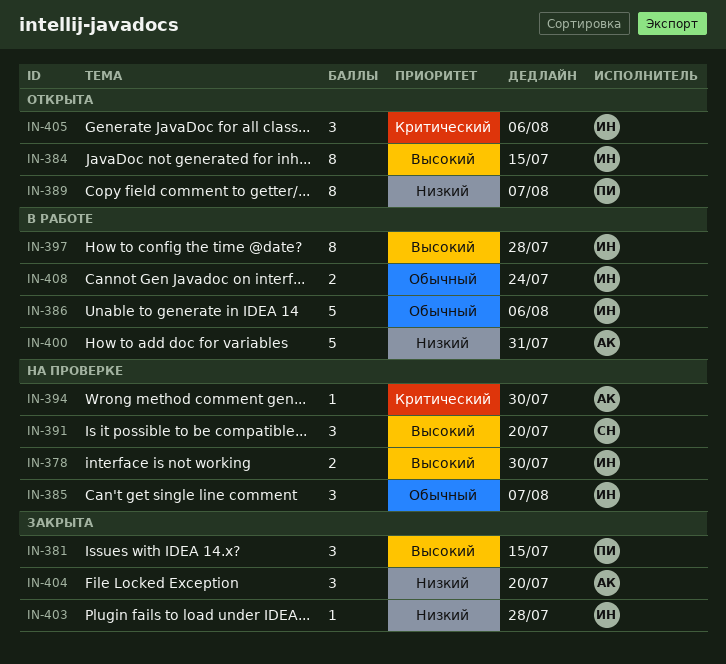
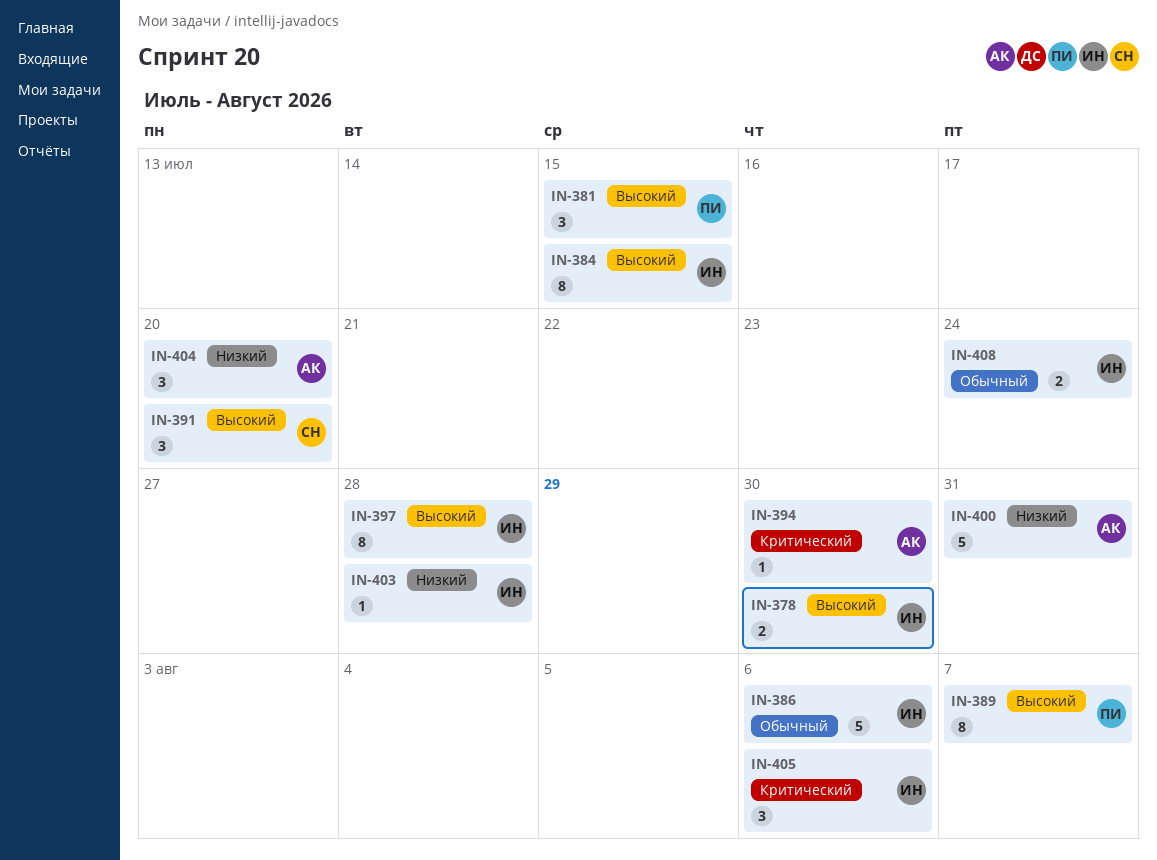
IN-385: present -> none
IN-389, priority: Низкий -> Высокий

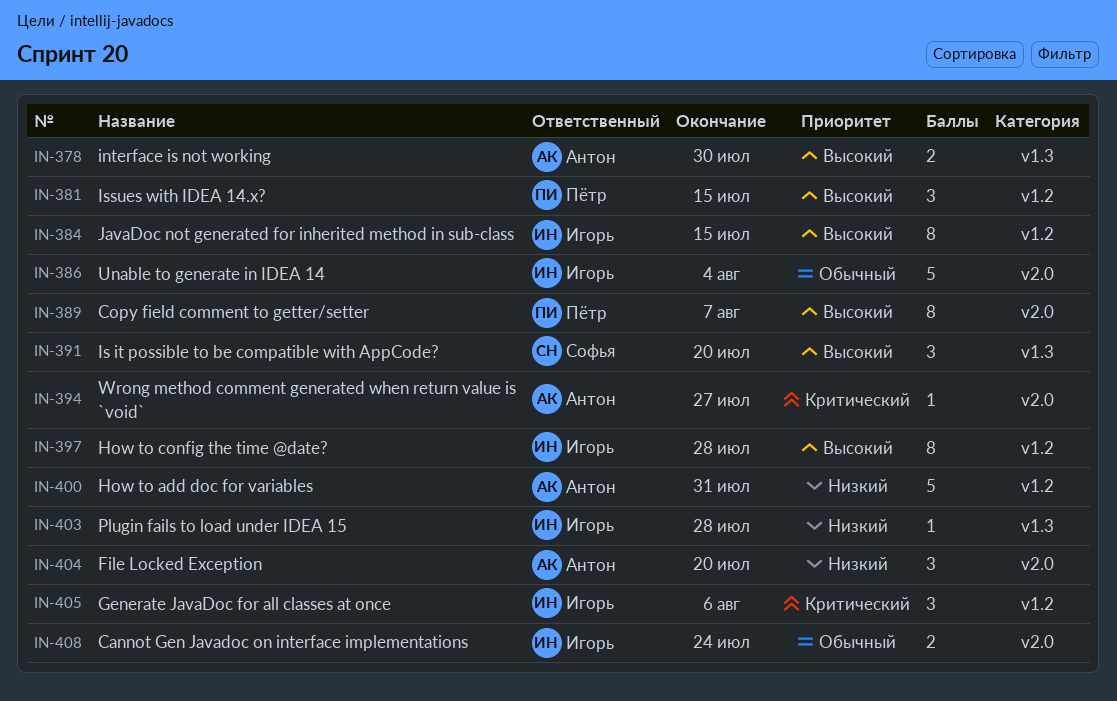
IN-378, owner: Игорь -> Антон
IN-386, due: Aug 6 -> Aug 4
IN-394, due: Jul 30 -> Jul 27

